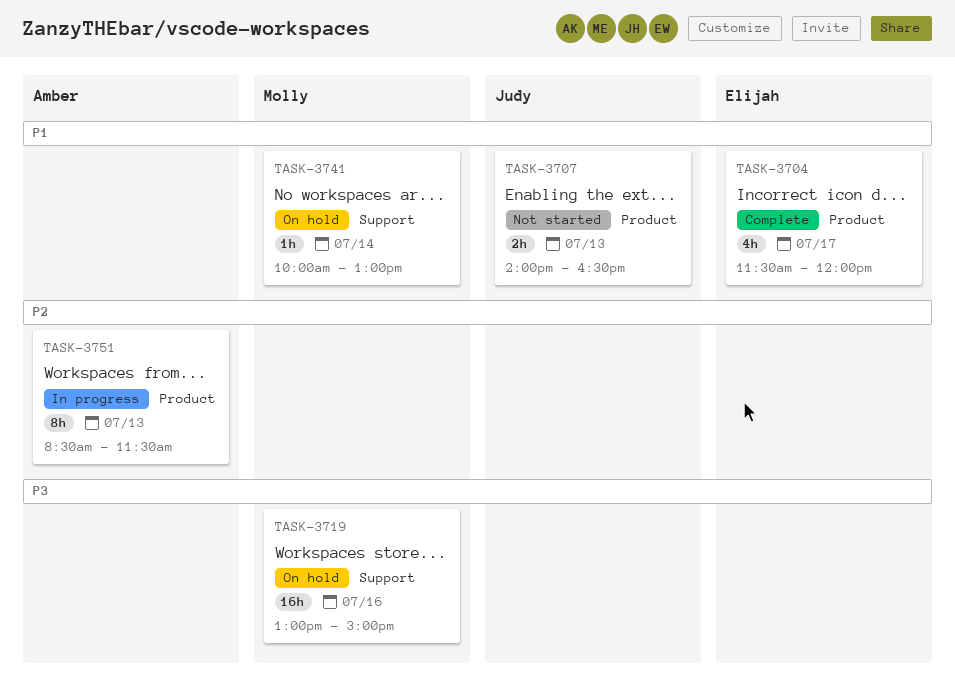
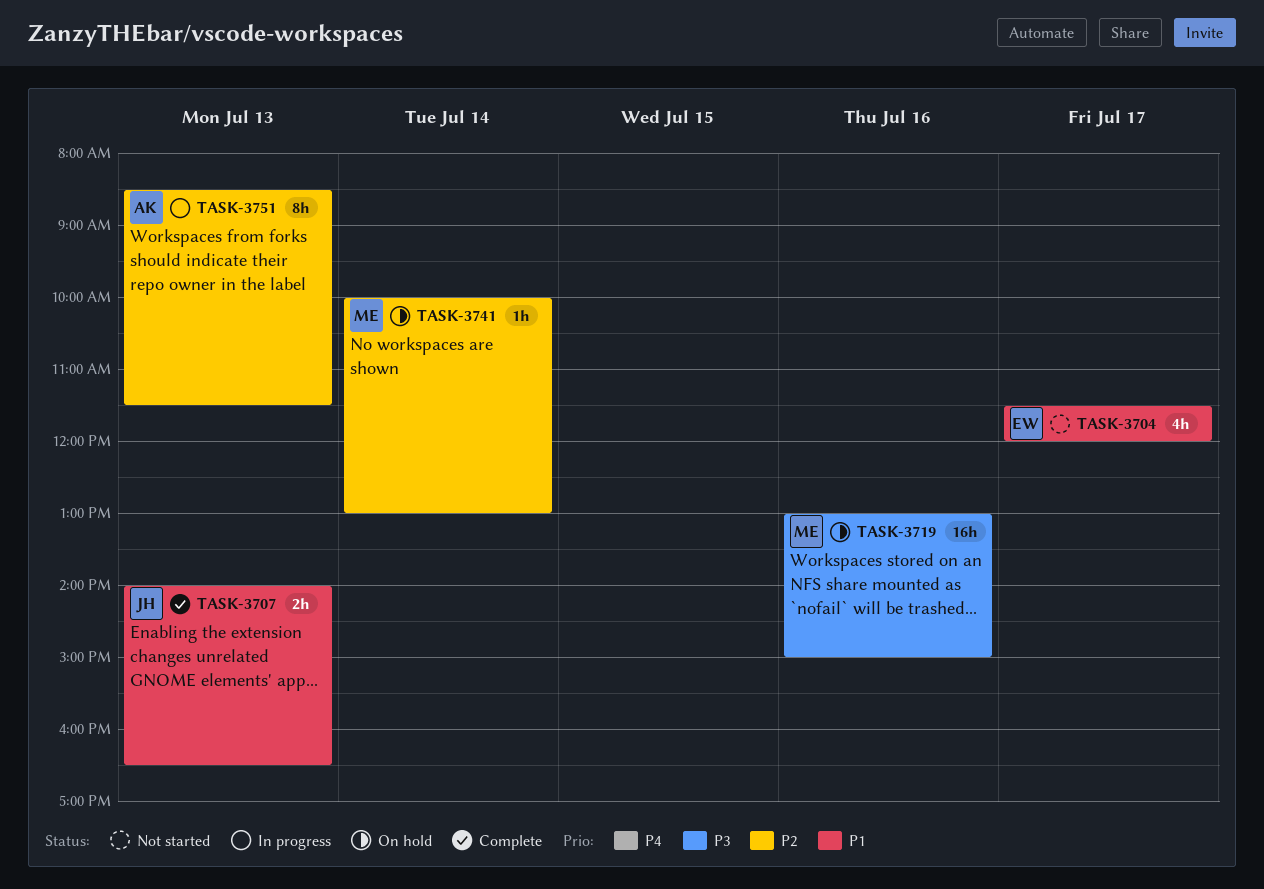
TASK-3704, status: Complete -> Not started
TASK-3707, status: Not started -> Complete
TASK-3741, priority: P1 -> P2

